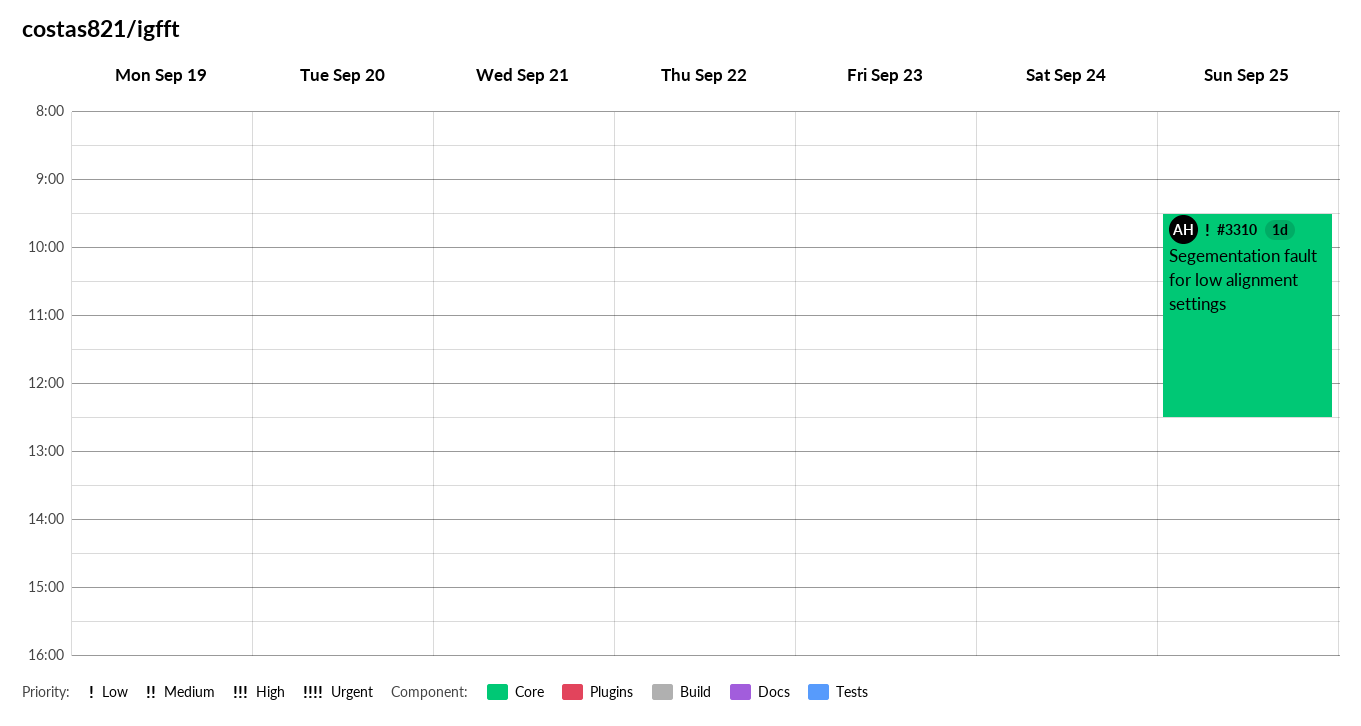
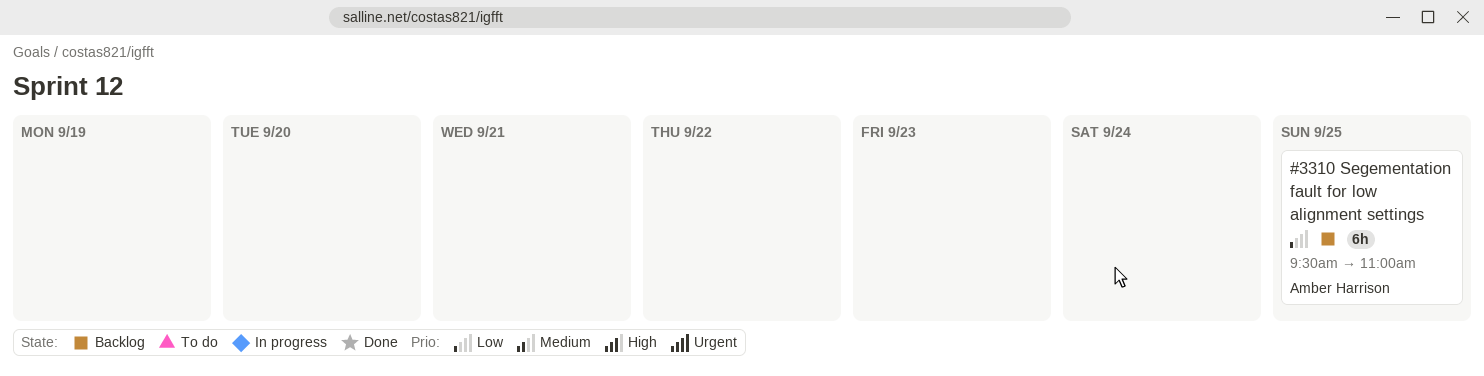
#3310, estimate: 1d -> 6h
#3310, ends: 12:30 -> 11:00

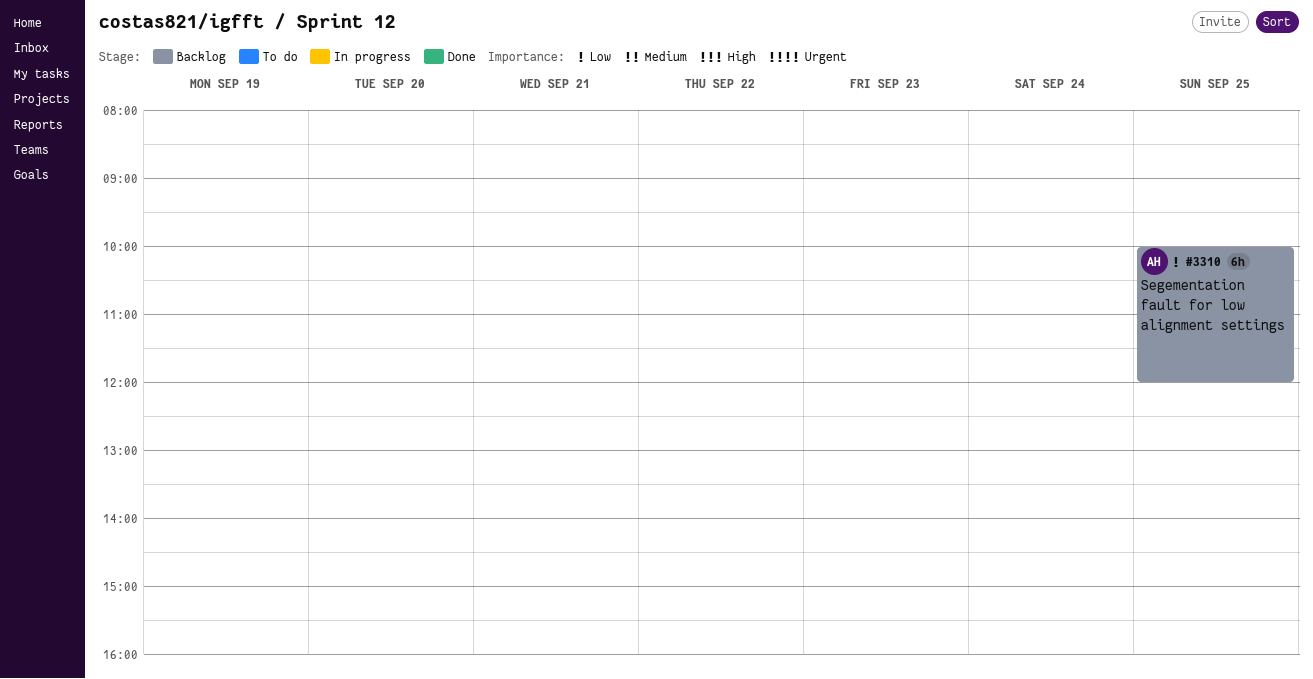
#3310, begins: 09:30 -> 10:00
#3310, ends: 11:00 -> 12:00

